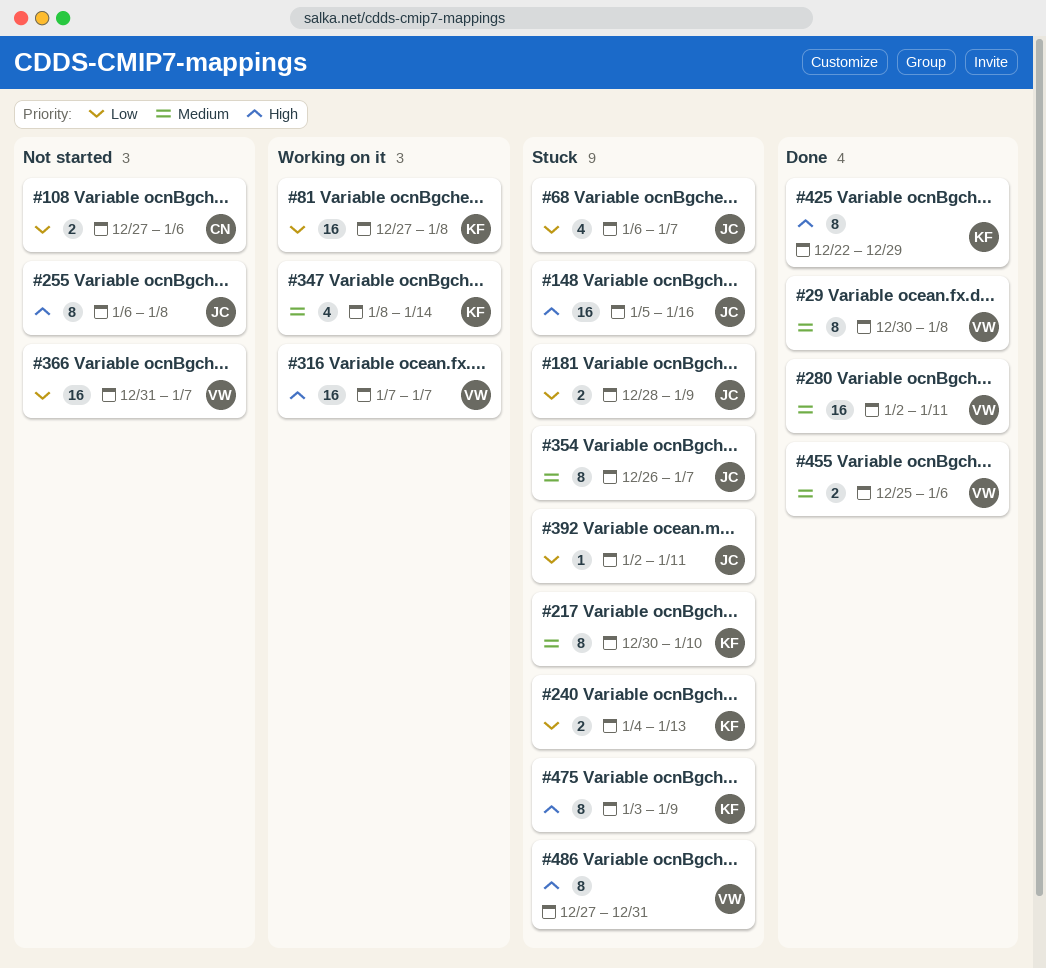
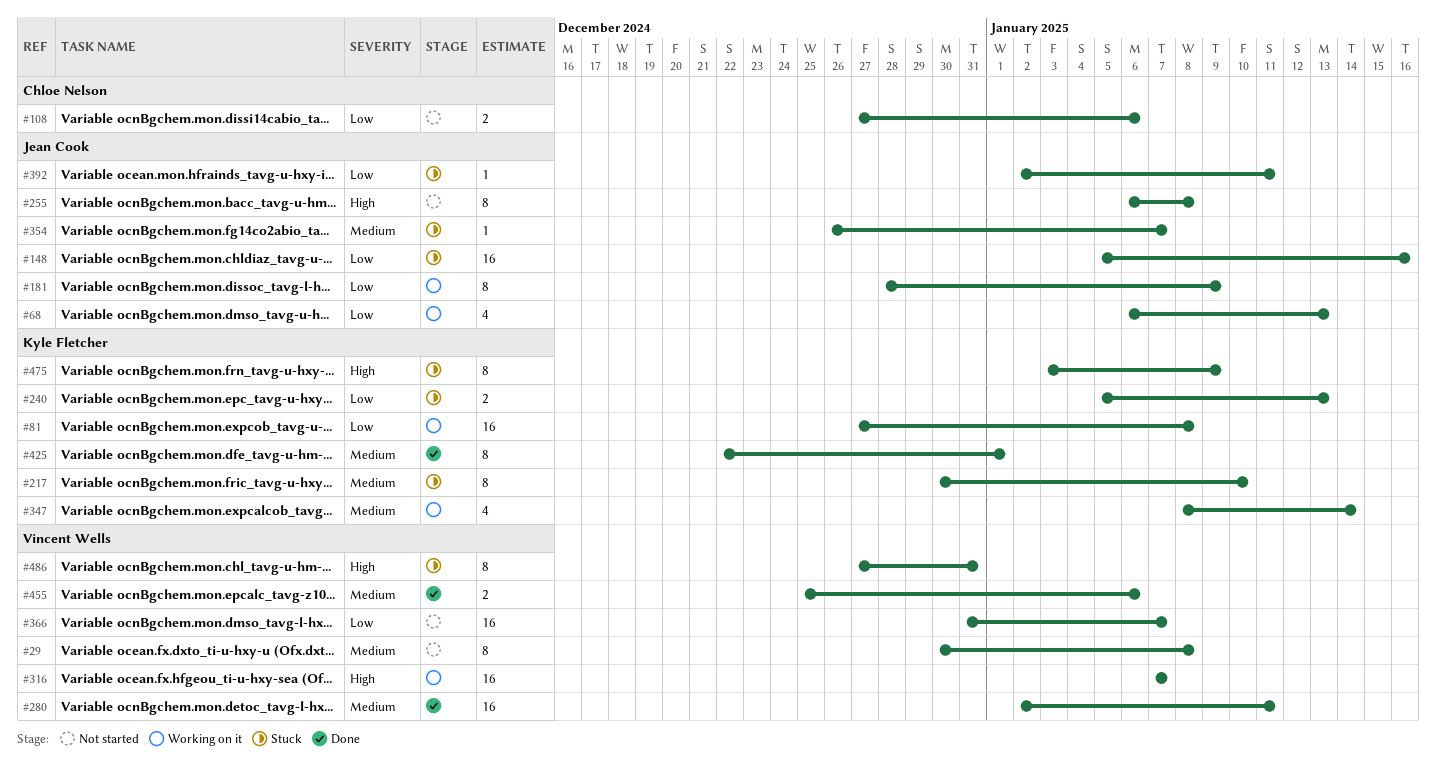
#29, status: Done -> Not started
#68, status: Stuck -> Working on it
#68, due: Jan 7 -> Jan 13
#148, priority: High -> Low
#181, status: Stuck -> Working on it
#181, estimate: 2 -> 8
#240, start: Jan 4 -> Jan 5
#354, estimate: 8 -> 1
#425, priority: High -> Medium
#425, due: Dec 29 -> Jan 1

